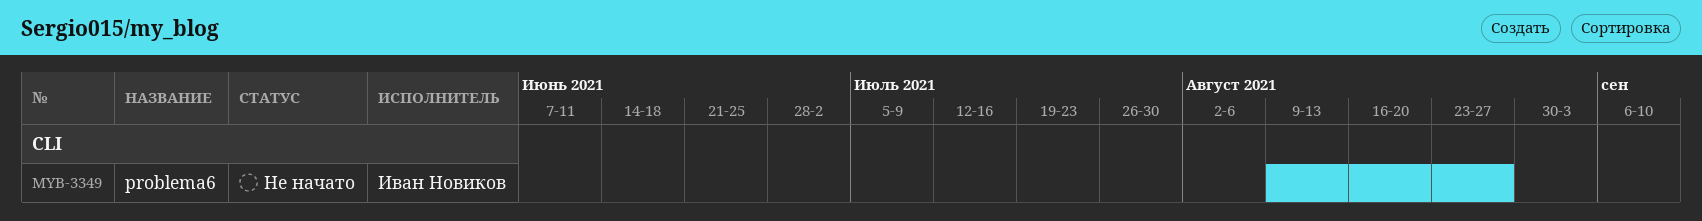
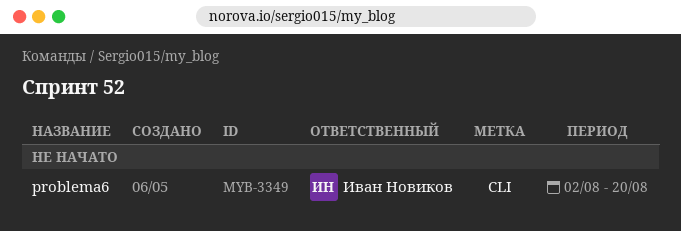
MYB-3349, start: Aug 9 -> Aug 2
MYB-3349, due: Aug 27 -> Aug 20

